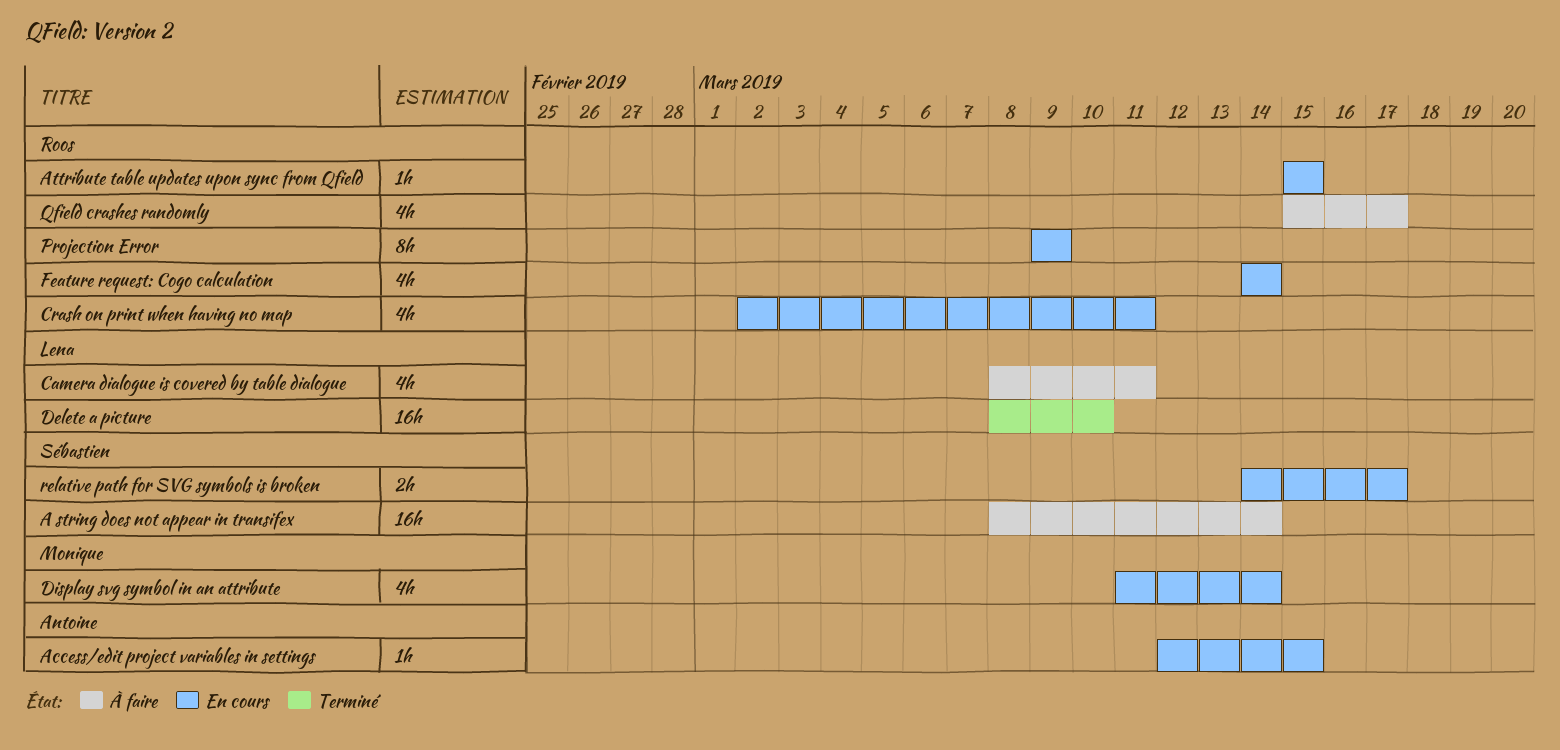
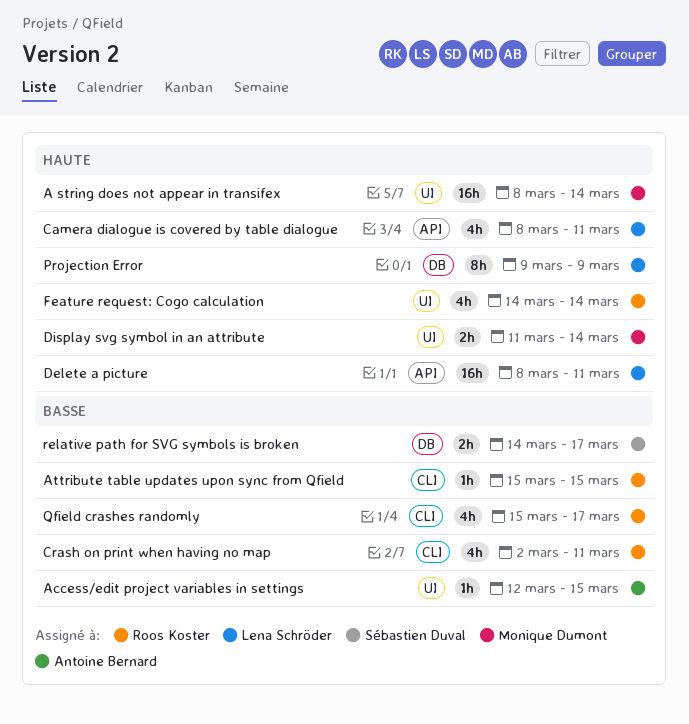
A string does not appear in transifex, owner: Sébastien Duval -> Monique Dumont
Delete a picture, due: Mar 10 -> Mar 11
Display svg symbol in an attribute, estimate: 4h -> 2h
Projection Error, owner: Roos Koster -> Lena Schröder

